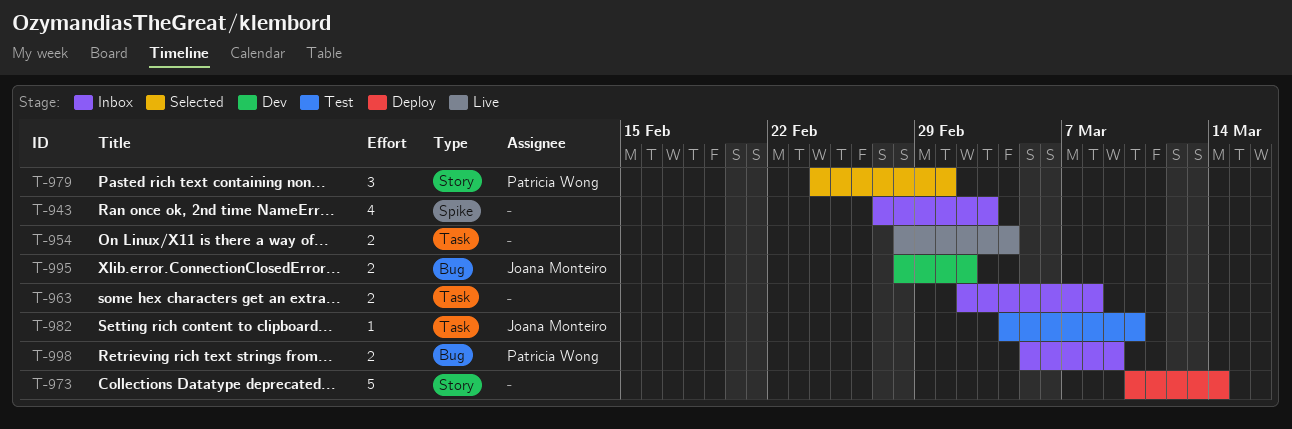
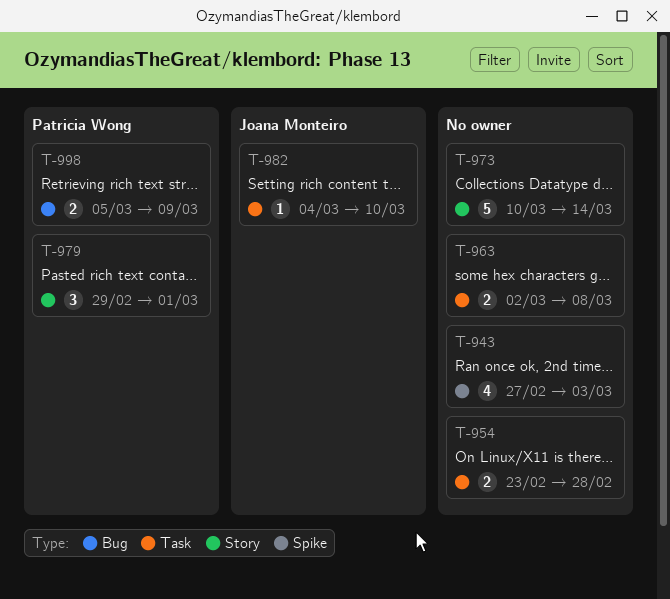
T-954, start: Feb 28 -> Feb 23
T-954, due: Mar 4 -> Feb 28
T-979, start: Feb 24 -> Feb 29
T-995: present -> none

